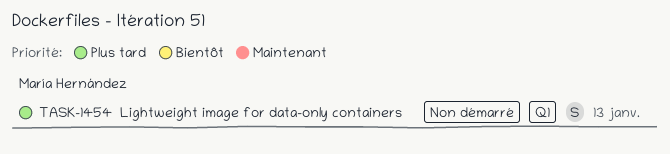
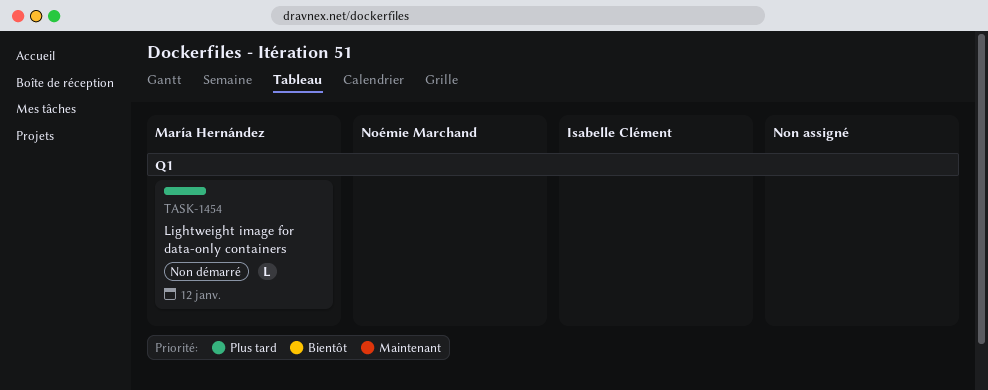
TASK-1454, estimate: S -> L
TASK-1454, day: Jan 13 -> Jan 12

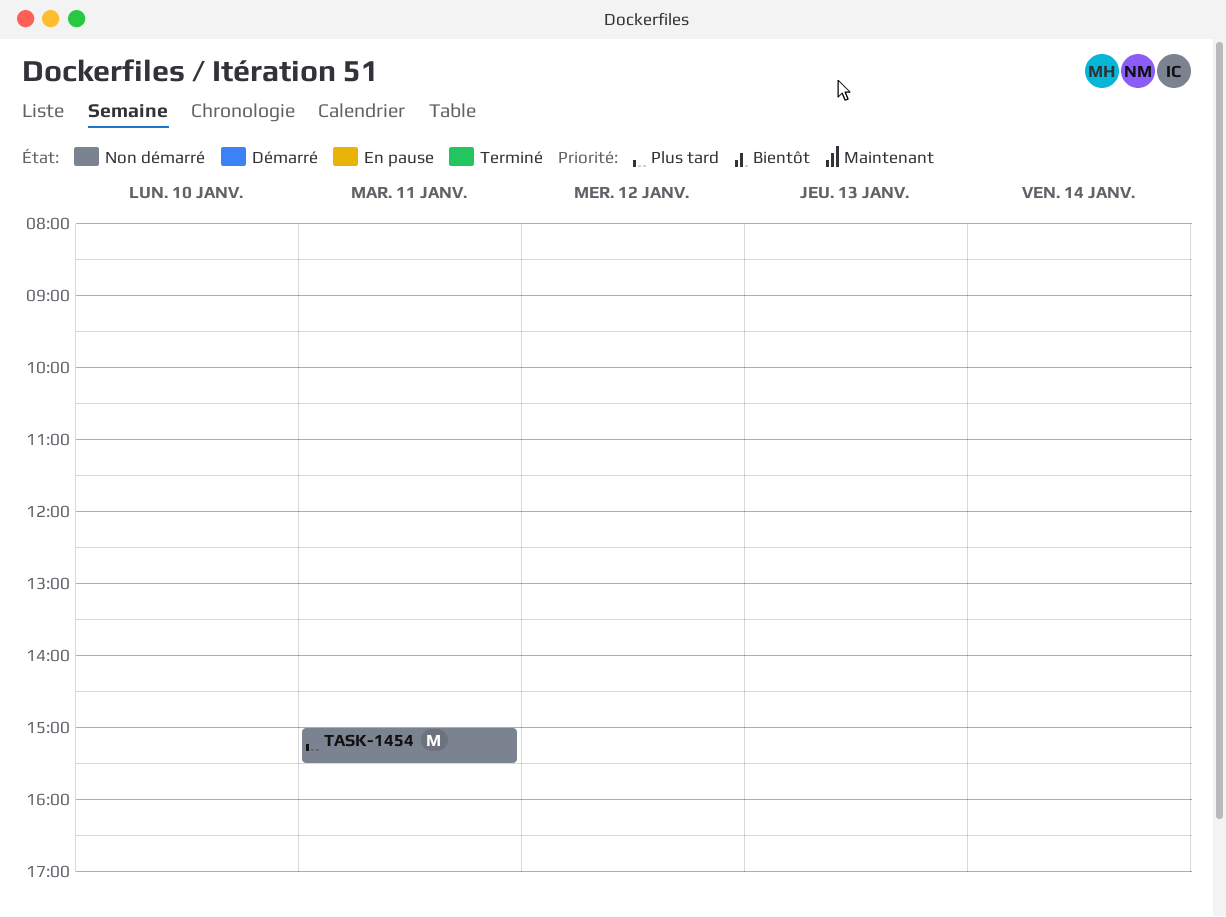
TASK-1454, estimate: L -> M
TASK-1454, day: Jan 12 -> Jan 11

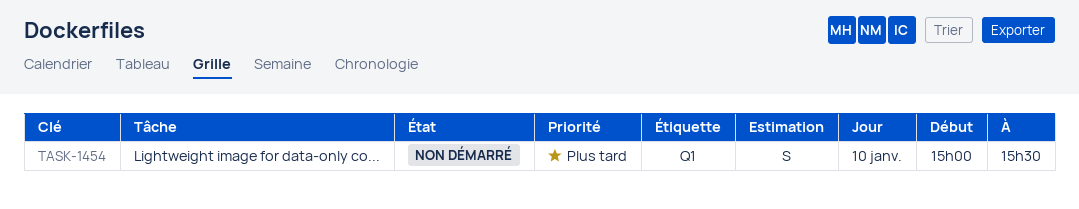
TASK-1454, estimate: M -> S
TASK-1454, day: Jan 11 -> Jan 10

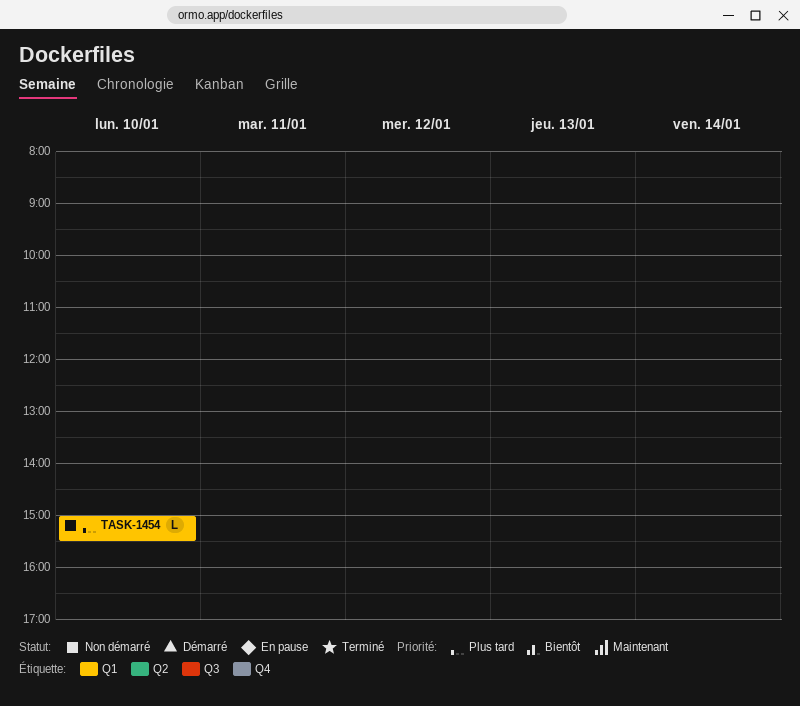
TASK-1454, estimate: S -> L

